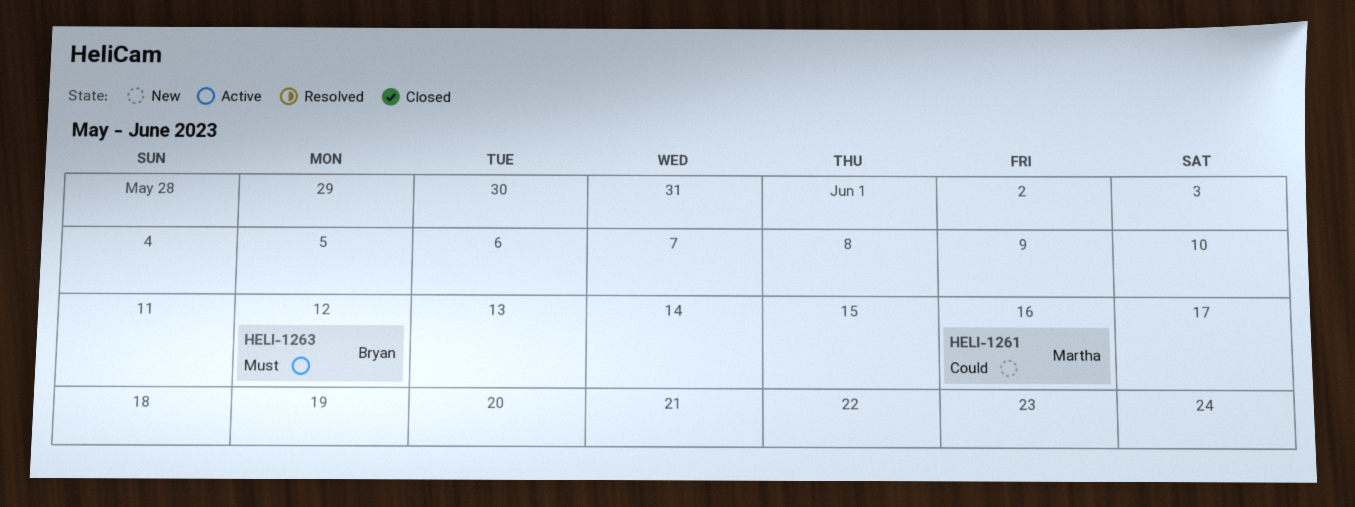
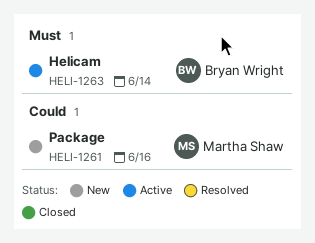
HELI-1263, due: Jun 12 -> Jun 14

